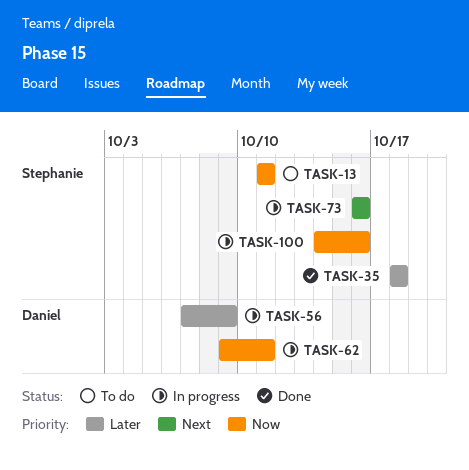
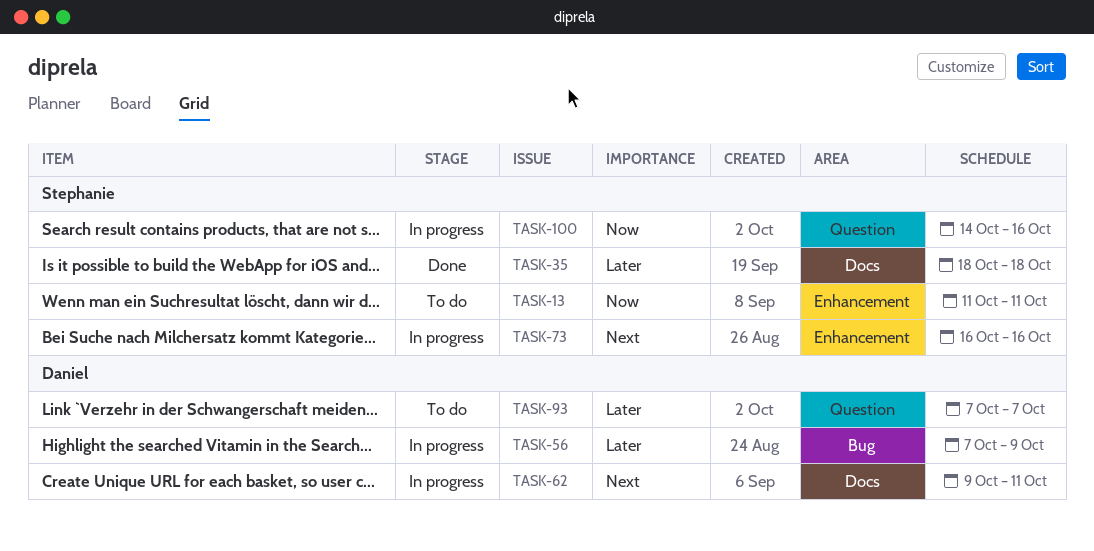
TASK-62, priority: Now -> Next
TASK-93: none -> present

